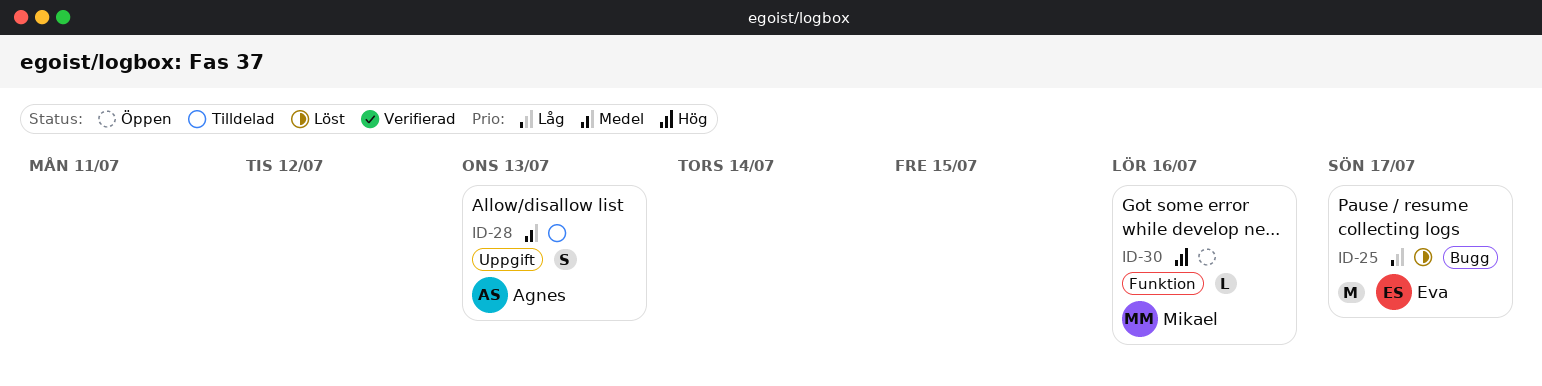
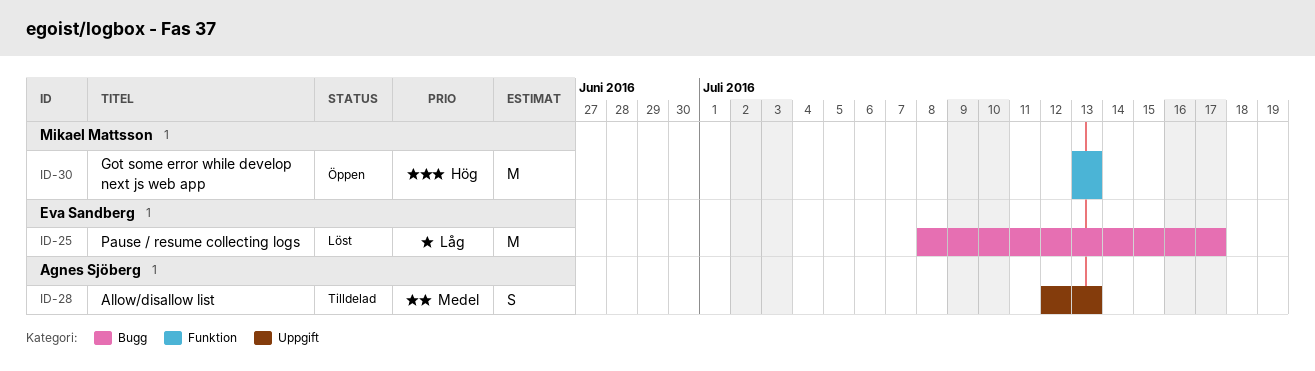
ID-30, estimate: L -> M
ID-30, due: Jul 16 -> Jul 13

